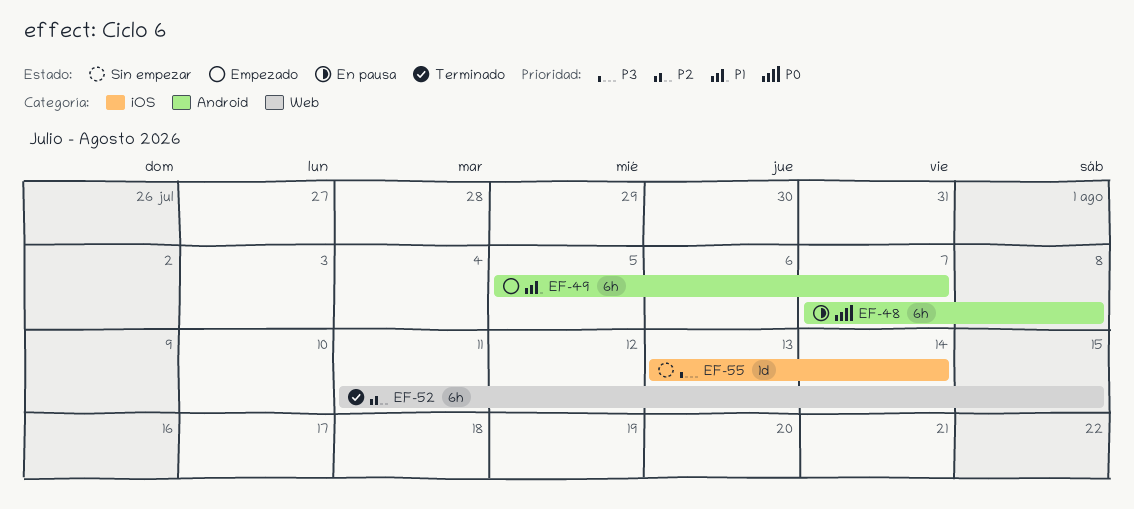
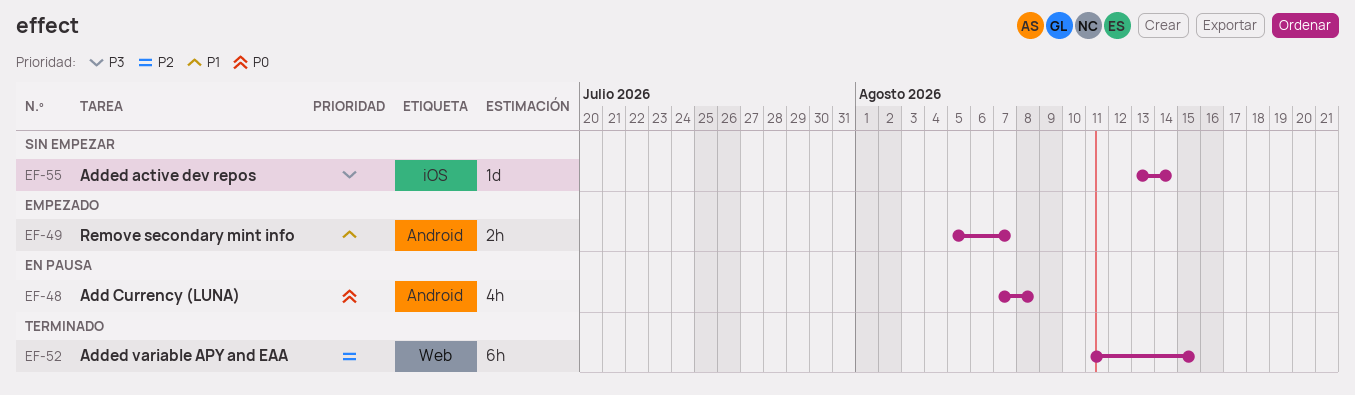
EF-48, estimate: 6h -> 4h
EF-49, estimate: 6h -> 2h

